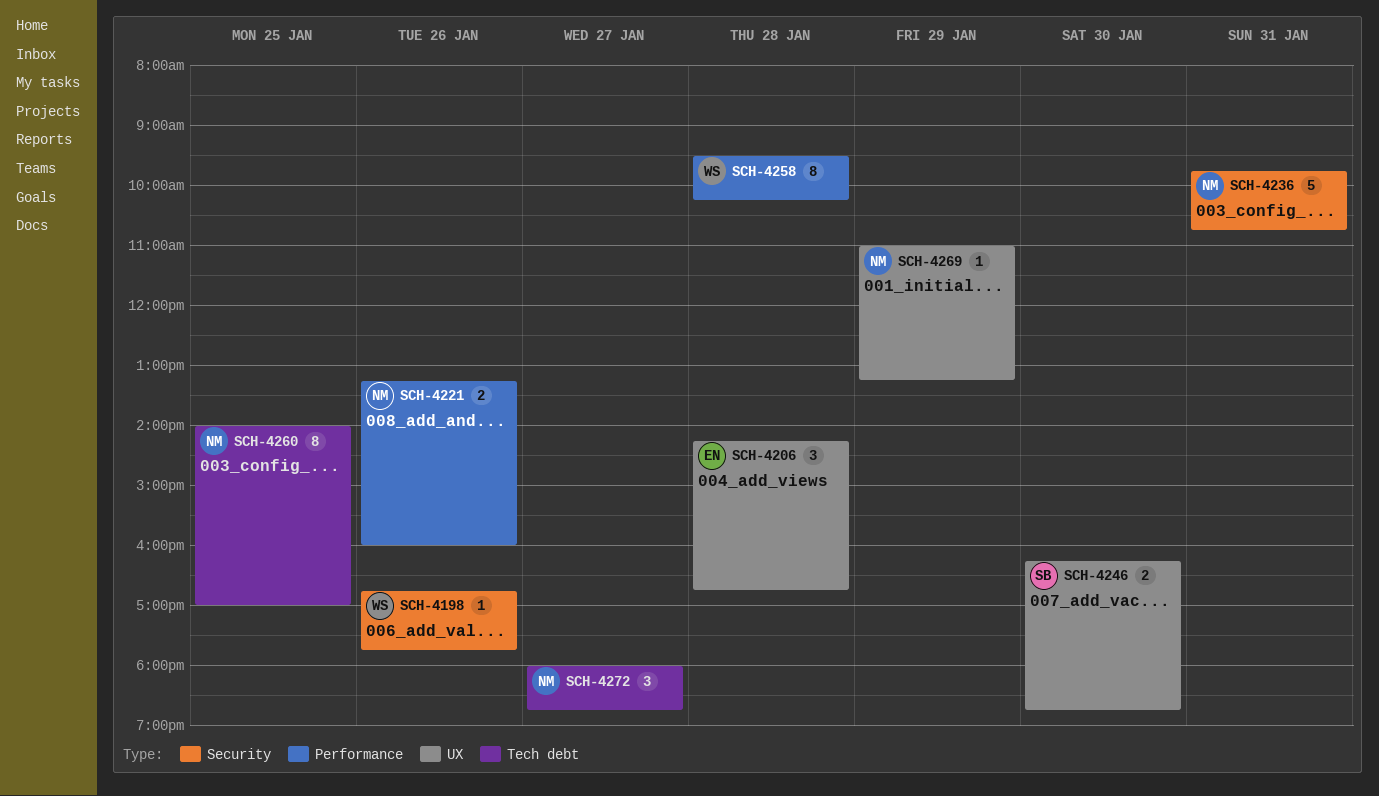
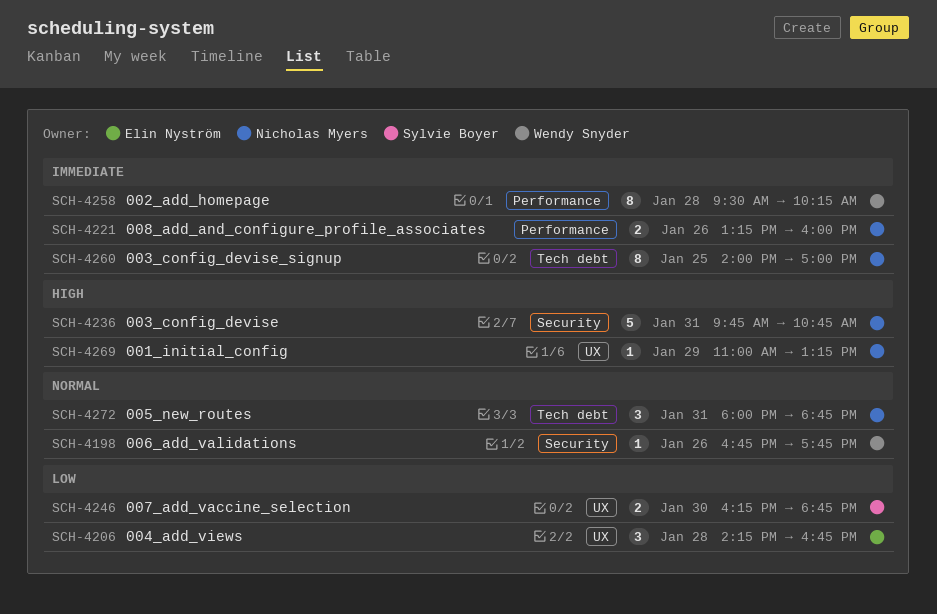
SCH-4272, day: Jan 27 -> Jan 31

